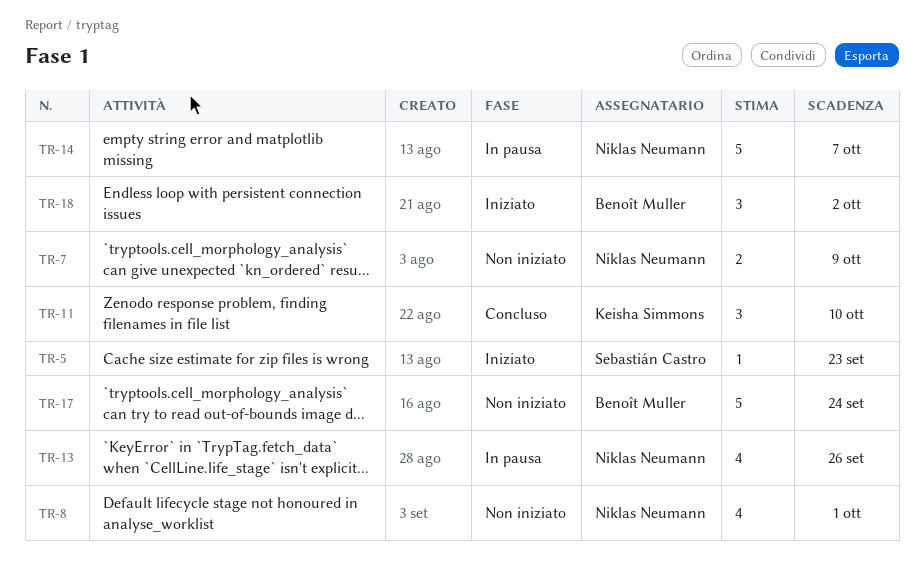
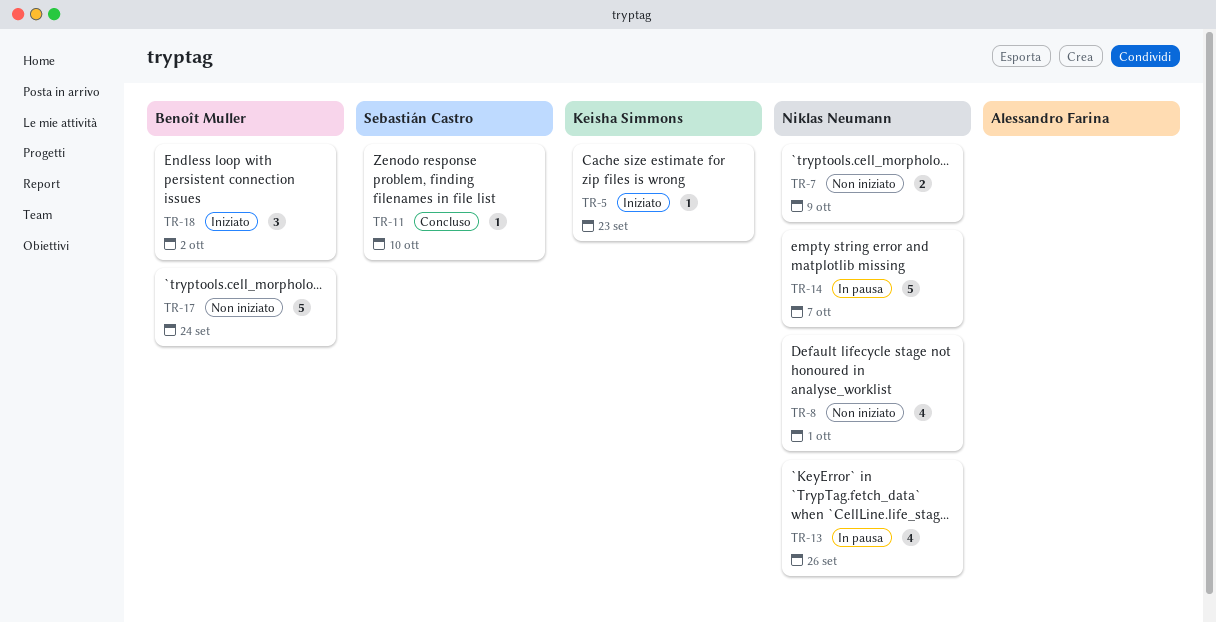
TR-5, owner: Sebastián Castro -> Keisha Simmons
TR-11, owner: Keisha Simmons -> Sebastián Castro
TR-11, estimate: 3 -> 1

